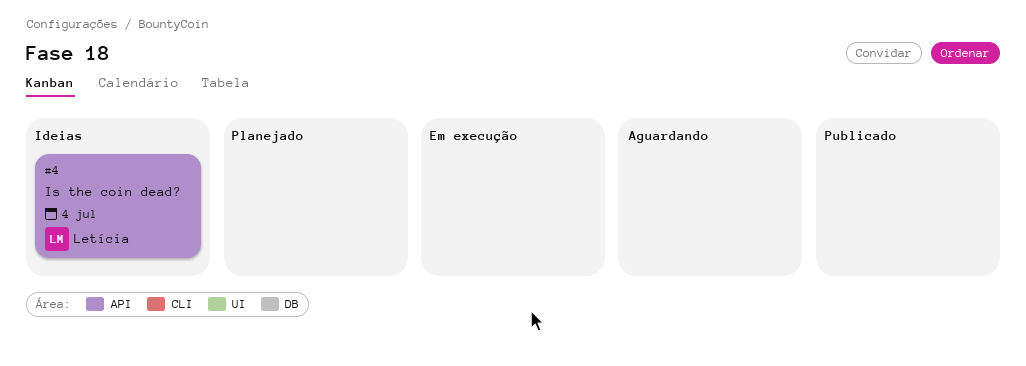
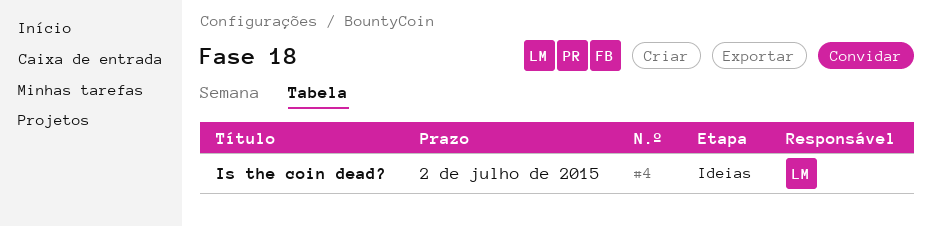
#4, due: Jul 4 -> Jul 2

